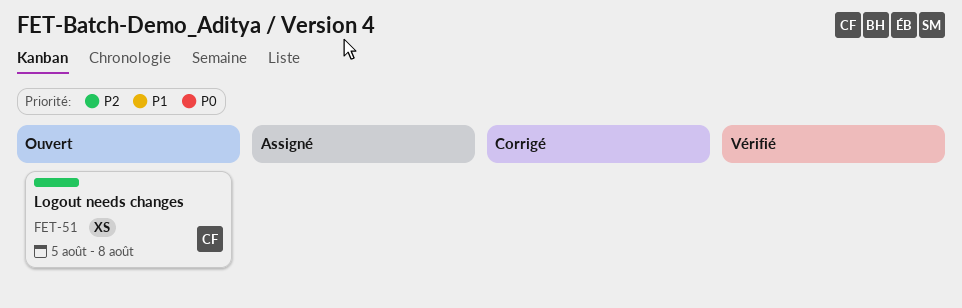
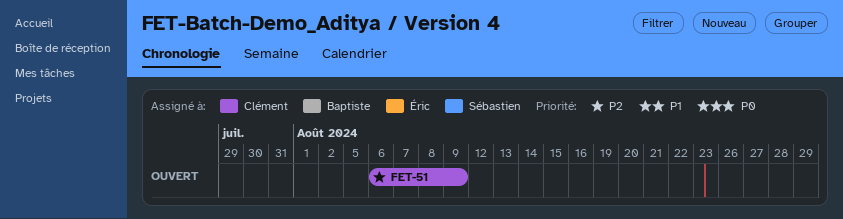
FET-51, start: Aug 5 -> Aug 6
FET-51, due: Aug 8 -> Aug 9

